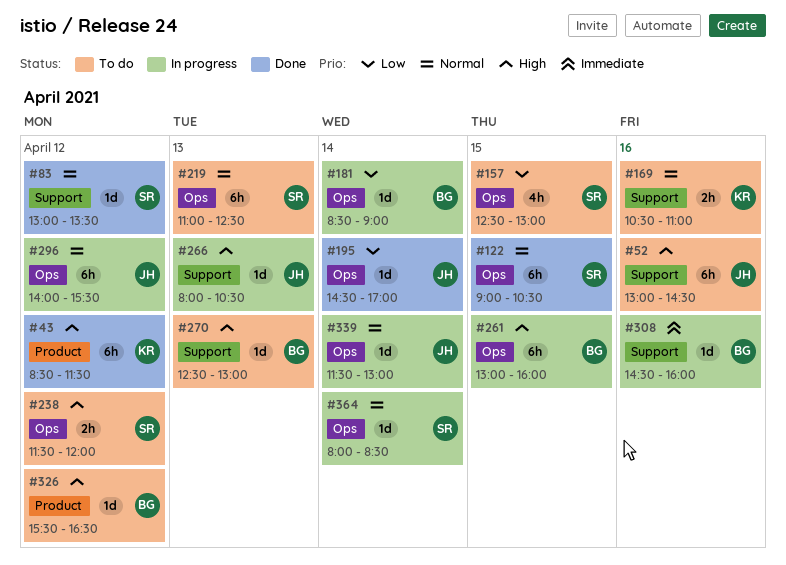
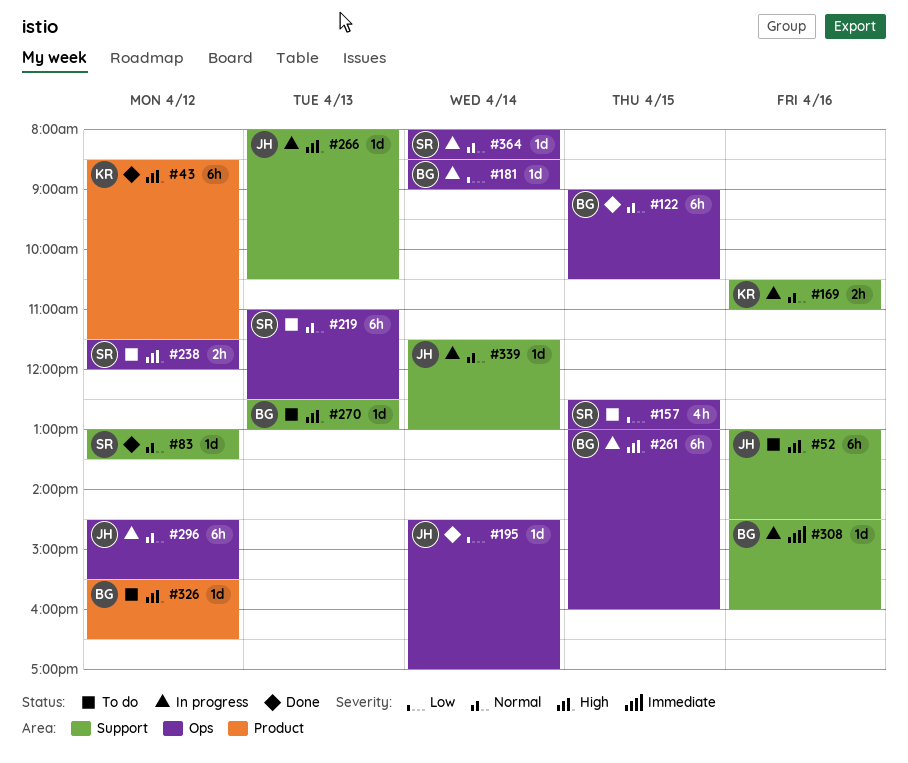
#122, owner: SR -> BG
#169, status: To do -> In progress
#296, begins: 14:00 -> 14:30
#339, label: Ops -> Support

